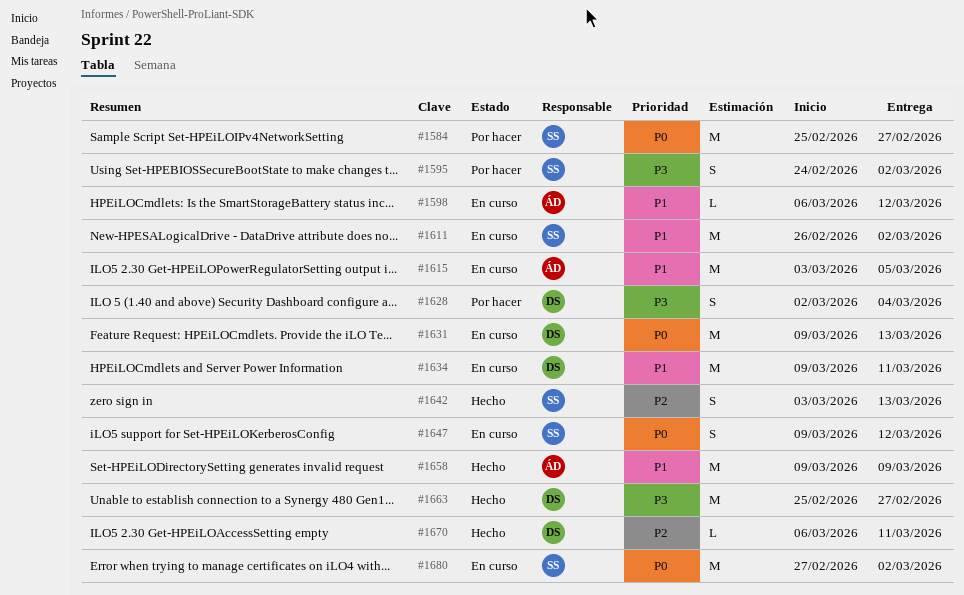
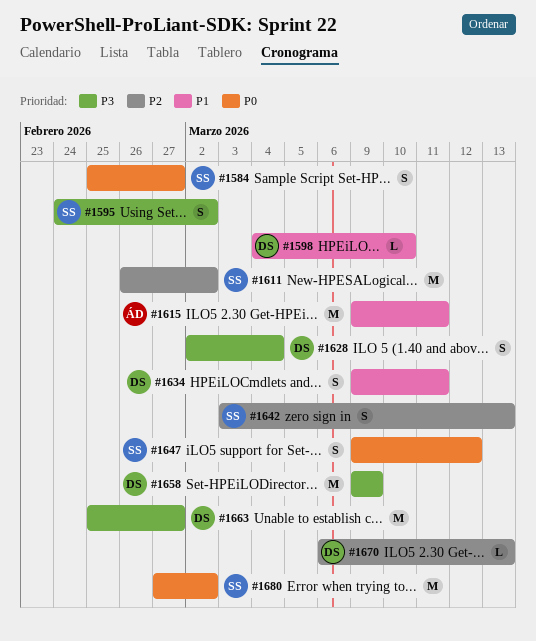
#1584, estimate: M -> S
#1598, owner: ÁD -> DS
#1598, start: Mar 6 -> Mar 4
#1598, due: Mar 12 -> Mar 10
#1611, priority: P1 -> P2
#1615, start: Mar 3 -> Mar 9
#1615, due: Mar 5 -> Mar 11
#1631: present -> none
#1634, estimate: M -> S
#1658, owner: ÁD -> DS
#1658, priority: P1 -> P3
#1670, due: Mar 11 -> Mar 13

